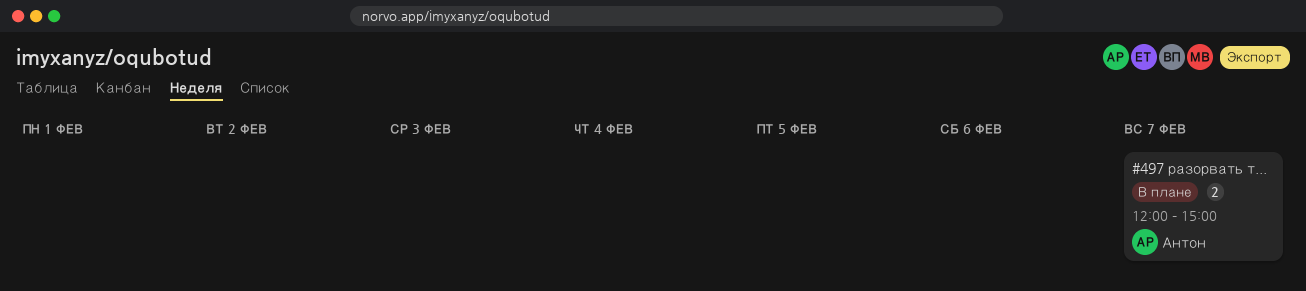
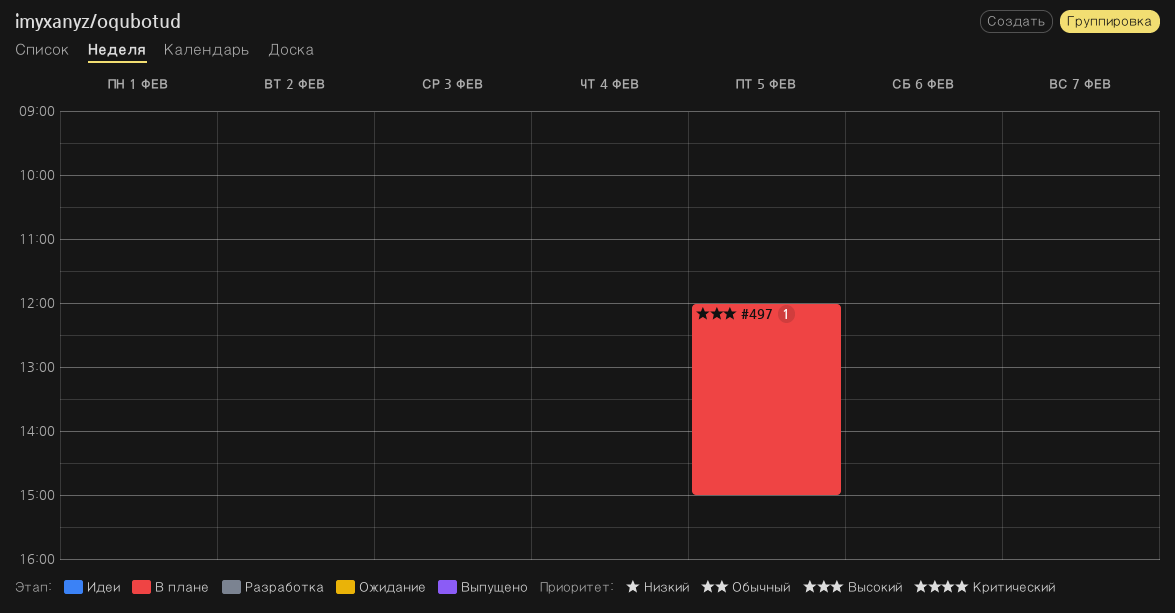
#497, estimate: 2 -> 1
#497, day: Feb 7 -> Feb 5

